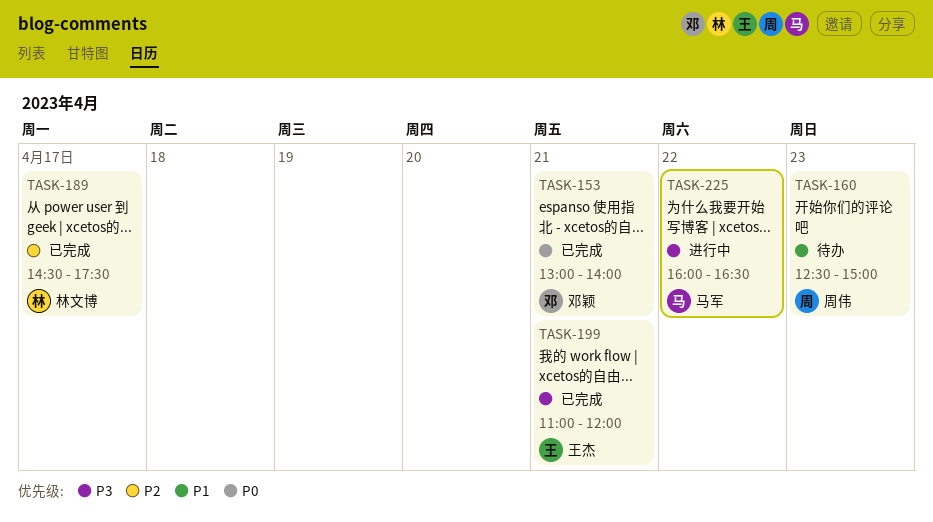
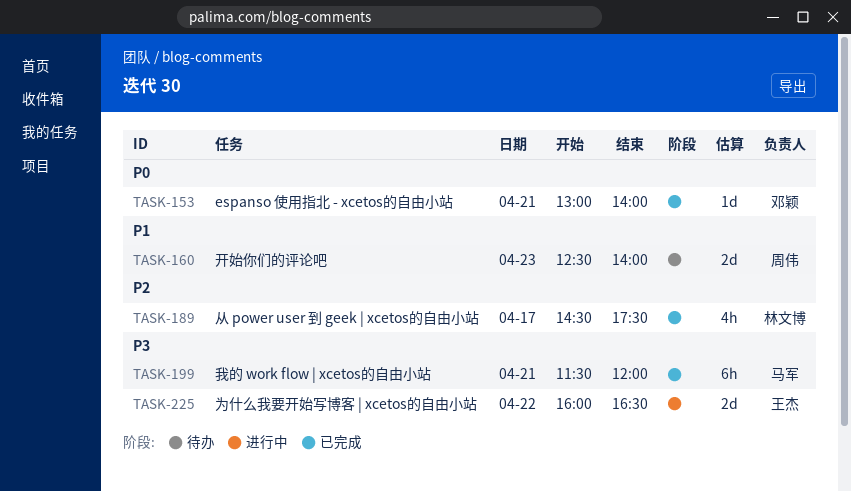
TASK-160, ends: 15:00 -> 14:00
TASK-199, owner: 王杰 -> 马军
TASK-199, begins: 11:00 -> 11:30
TASK-225, owner: 马军 -> 王杰

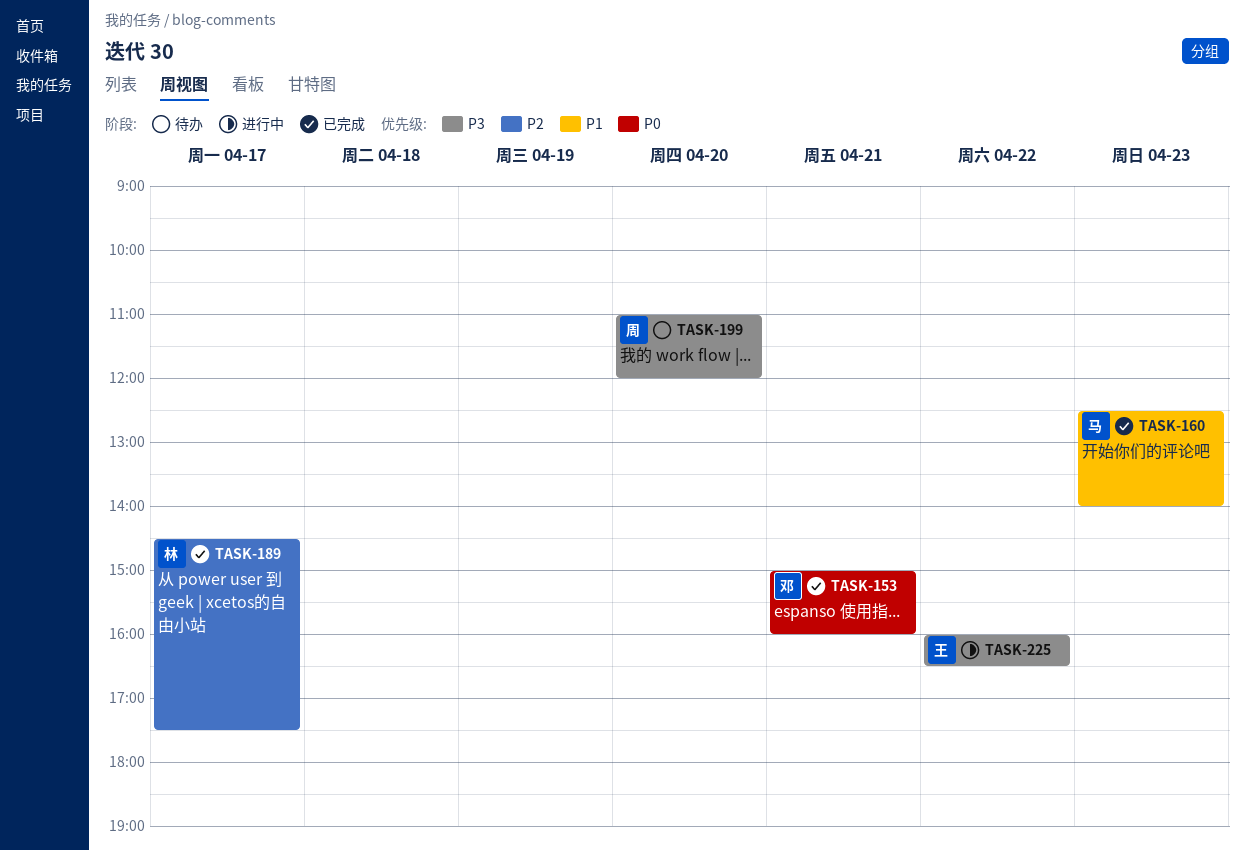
TASK-153, begins: 13:00 -> 15:00
TASK-153, ends: 14:00 -> 16:00
TASK-160, status: 待办 -> 已完成
TASK-160, owner: 周伟 -> 马军
TASK-199, status: 已完成 -> 待办
TASK-199, owner: 马军 -> 周伟
TASK-199, day: Apr 21 -> Apr 20
TASK-199, begins: 11:30 -> 11:00

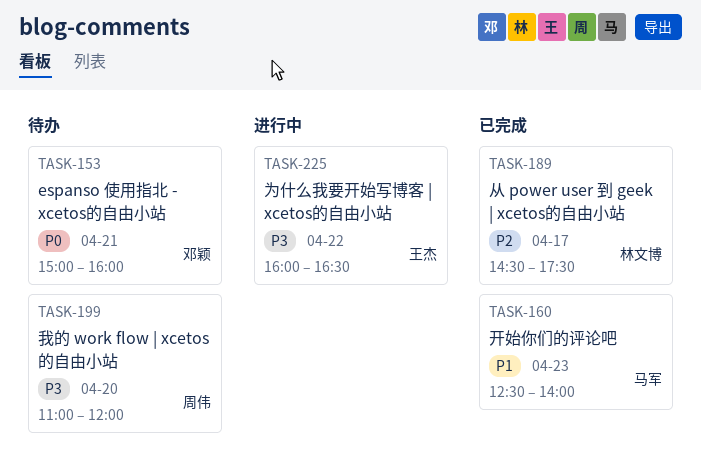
TASK-153, status: 已完成 -> 待办

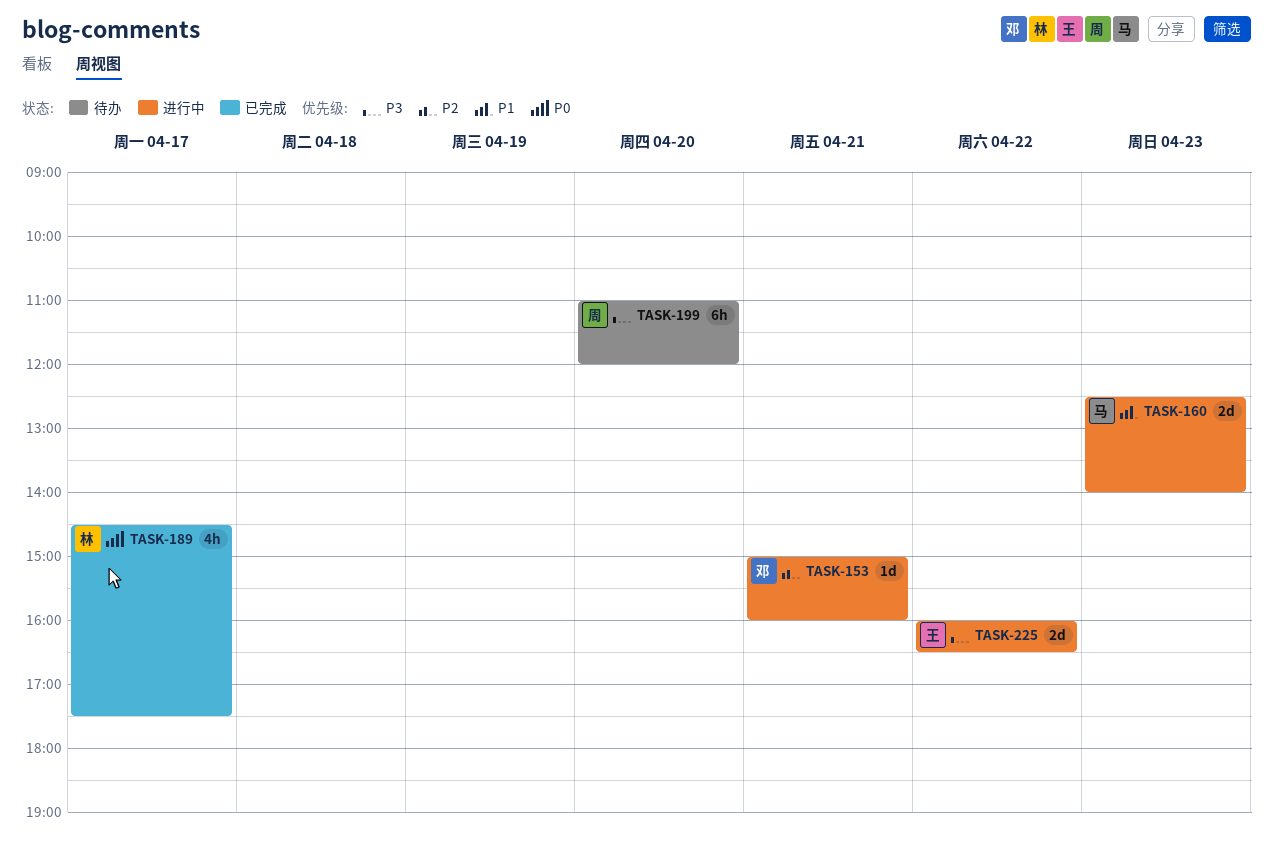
TASK-153, status: 待办 -> 进行中
TASK-153, priority: P0 -> P2
TASK-160, status: 已完成 -> 进行中
TASK-189, priority: P2 -> P0

